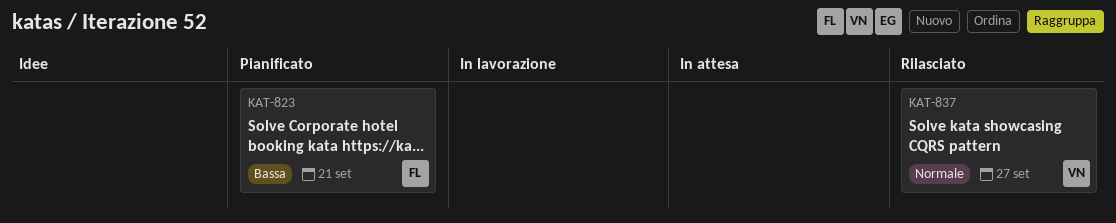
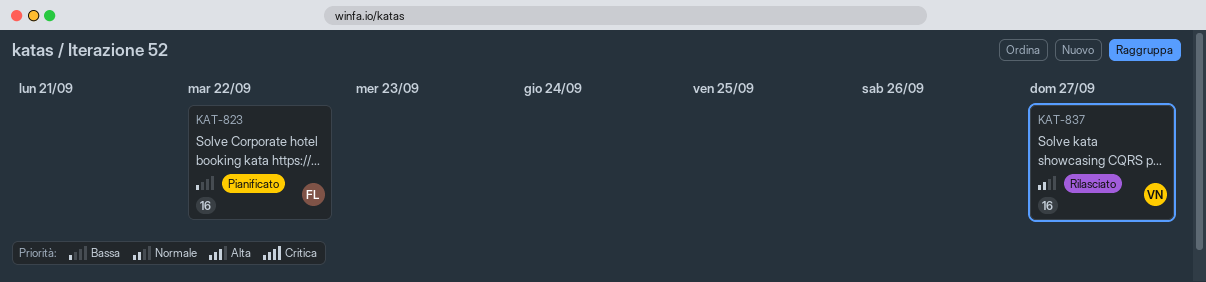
KAT-823, due: Sep 21 -> Sep 22

